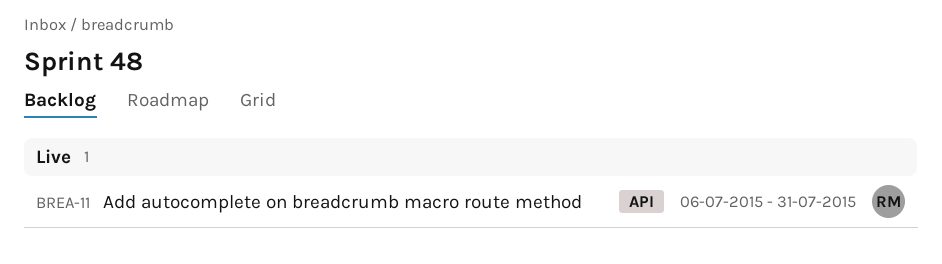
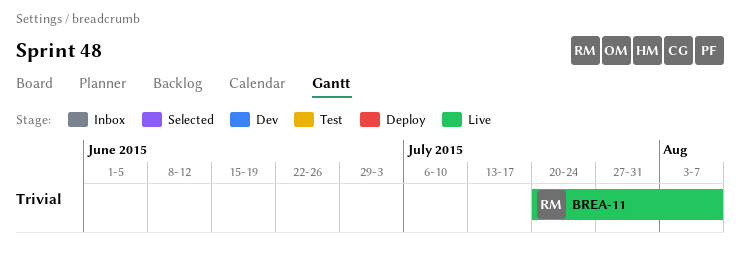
BREA-11, start: Jul 6 -> Jul 20
BREA-11, due: Jul 31 -> Aug 7

